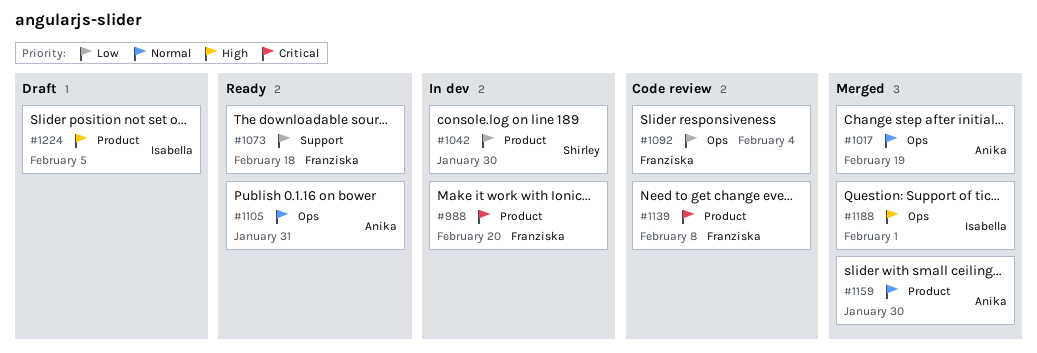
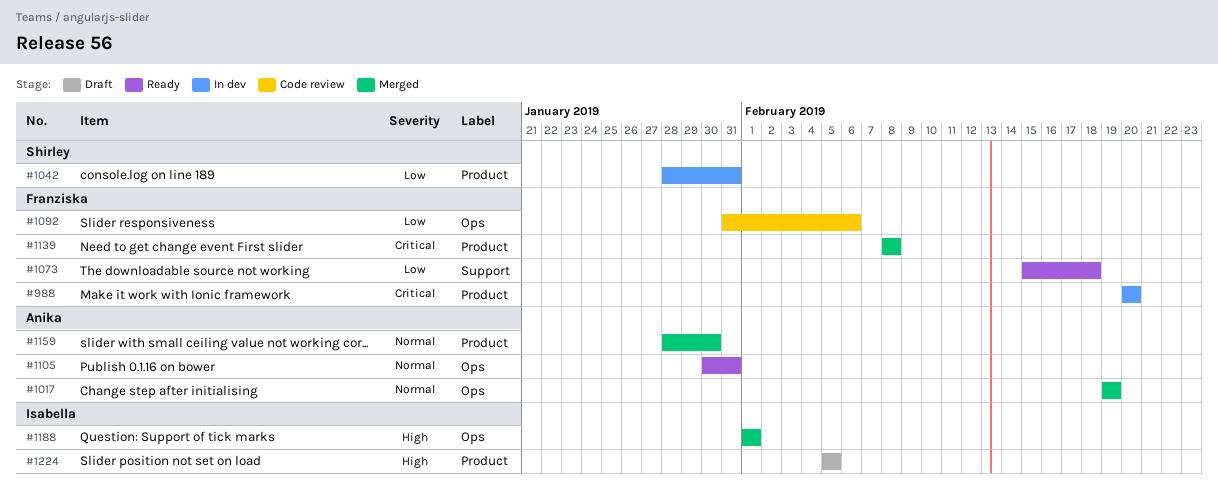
#1042, due: Jan 30 -> Jan 31
#1092, due: Feb 4 -> Feb 6
#1139, status: Code review -> Merged

